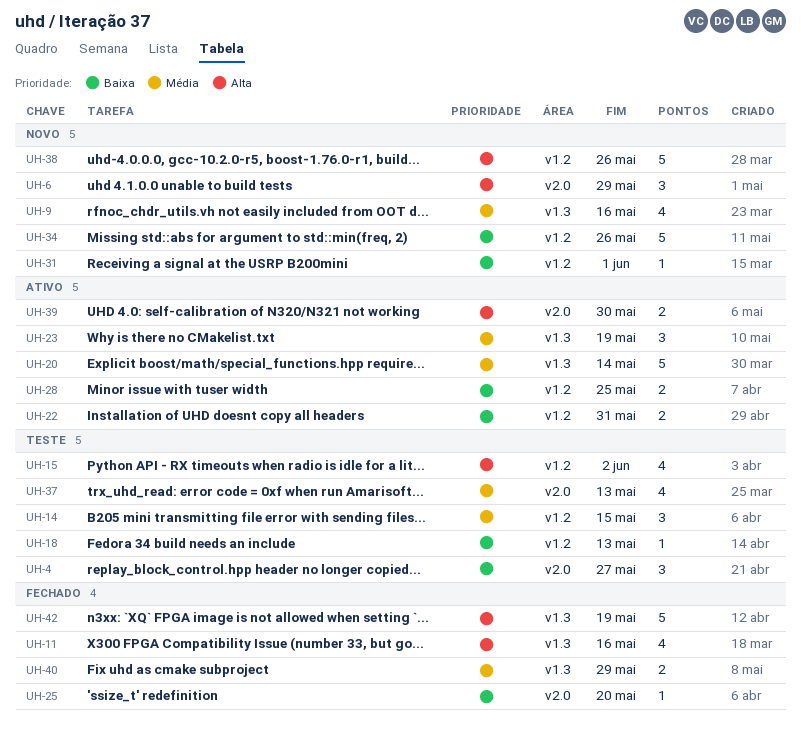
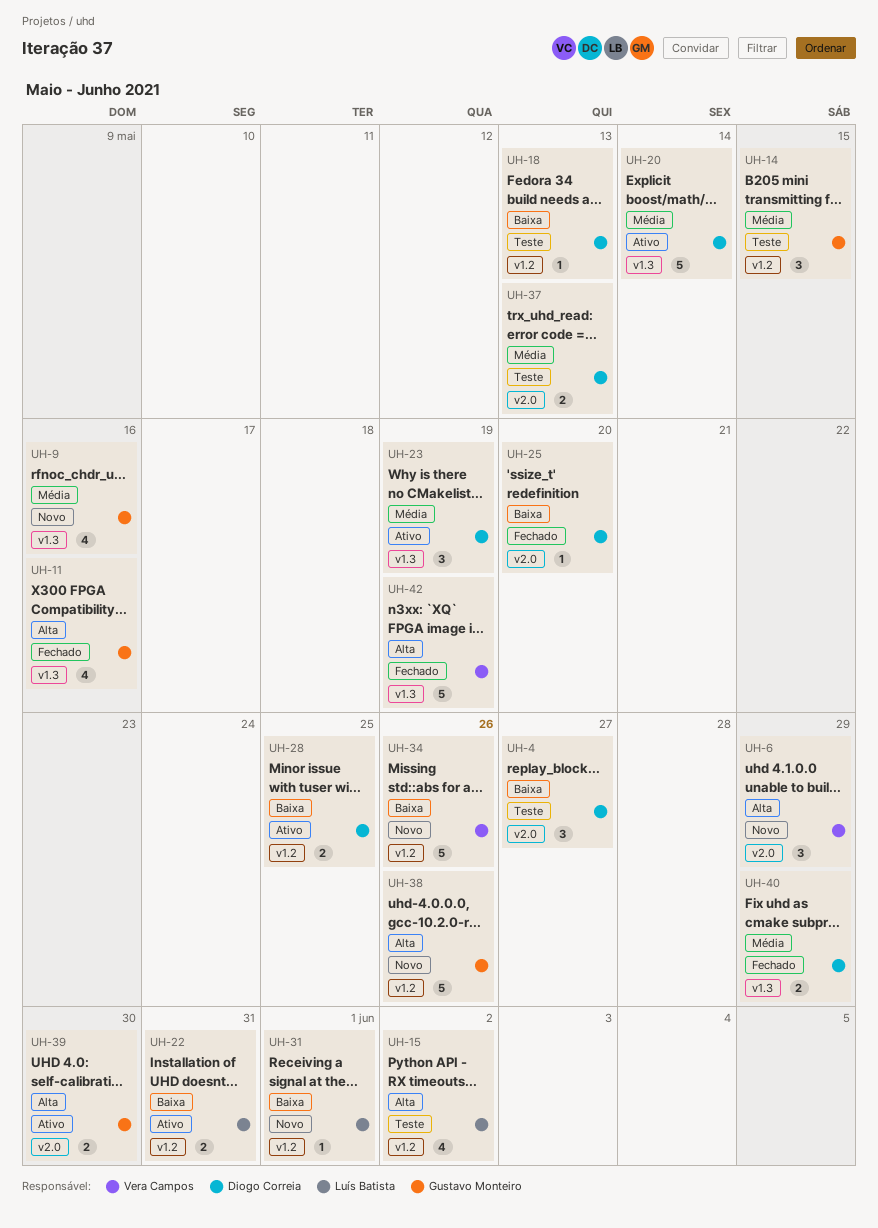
UH-37, estimate: 4 -> 2

